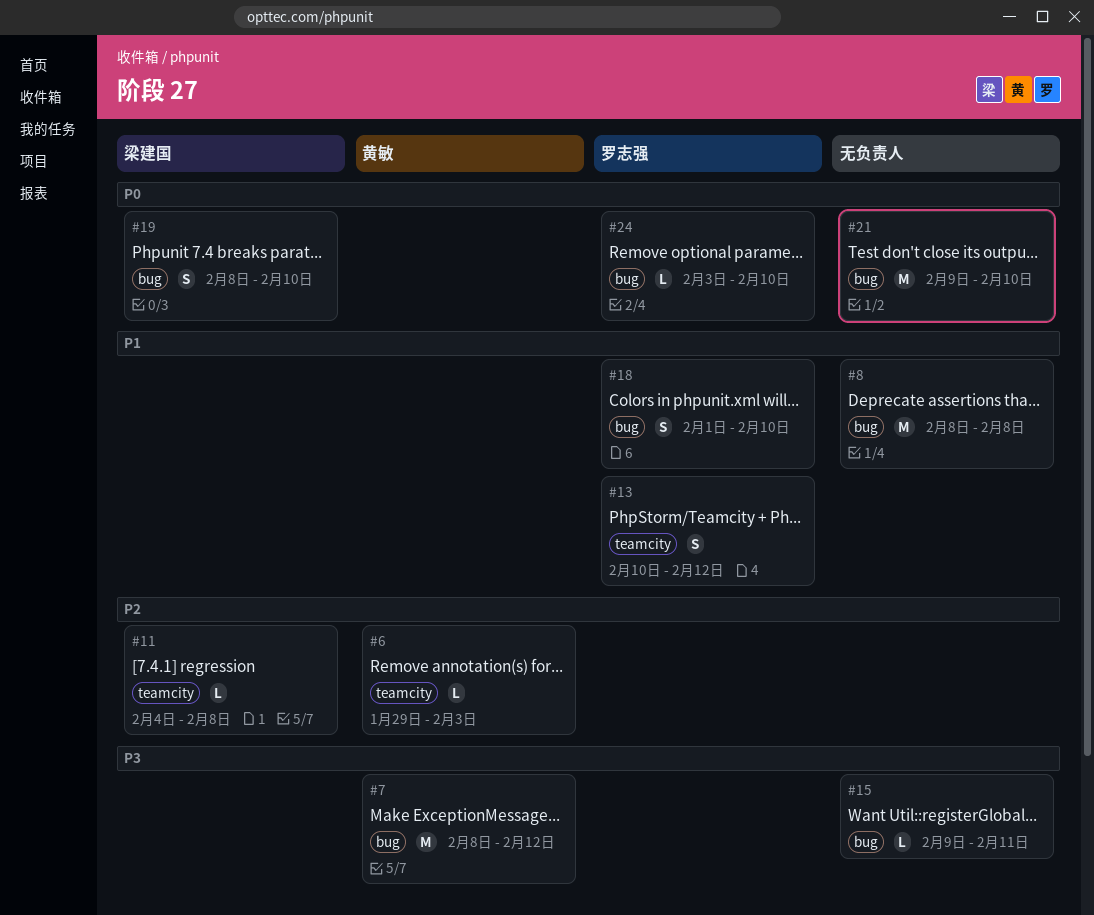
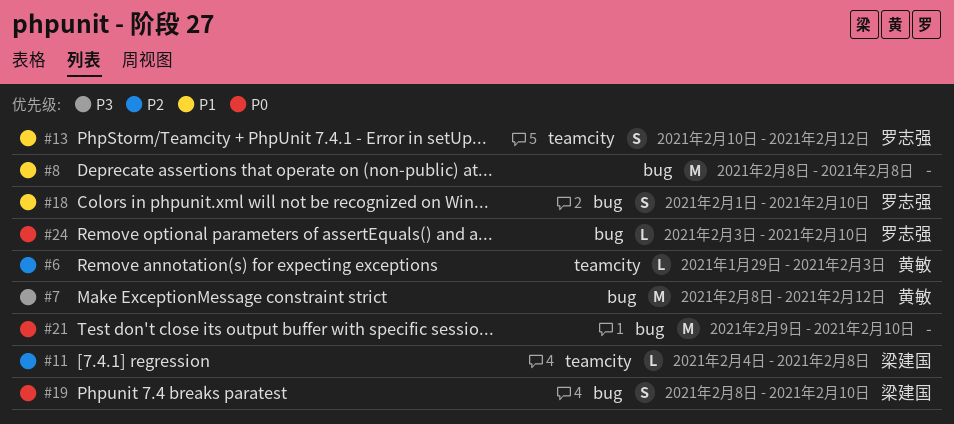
#15: present -> none

